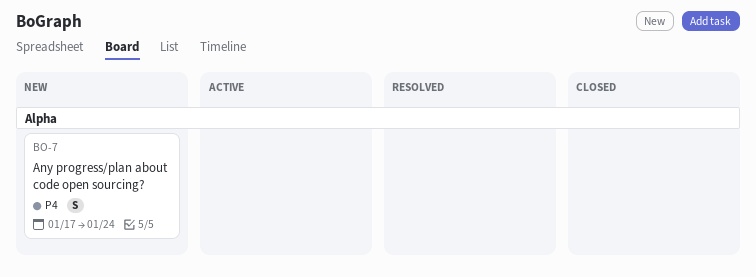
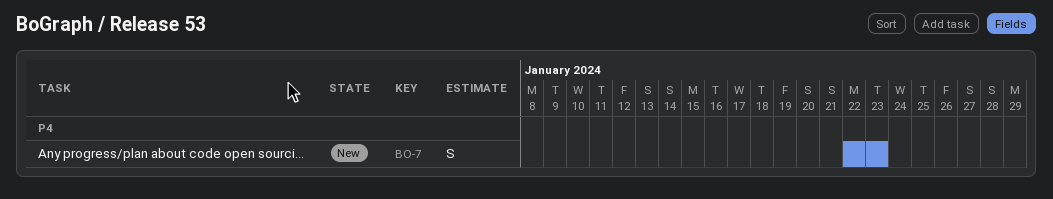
BO-7, start: Jan 17 -> Jan 22
BO-7, due: Jan 24 -> Jan 23

